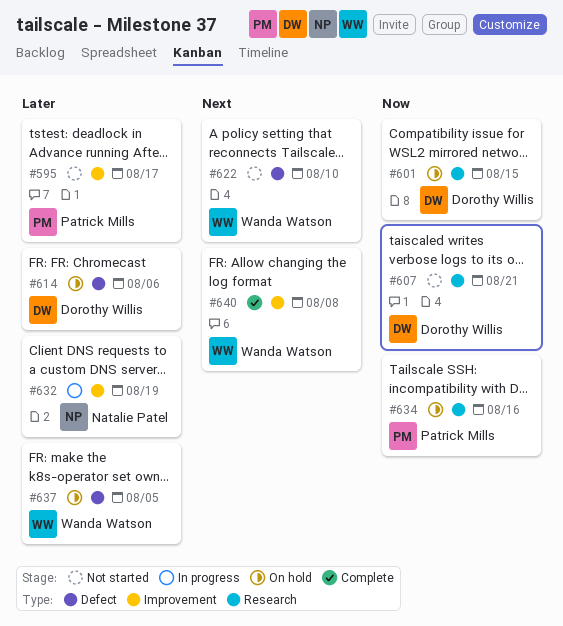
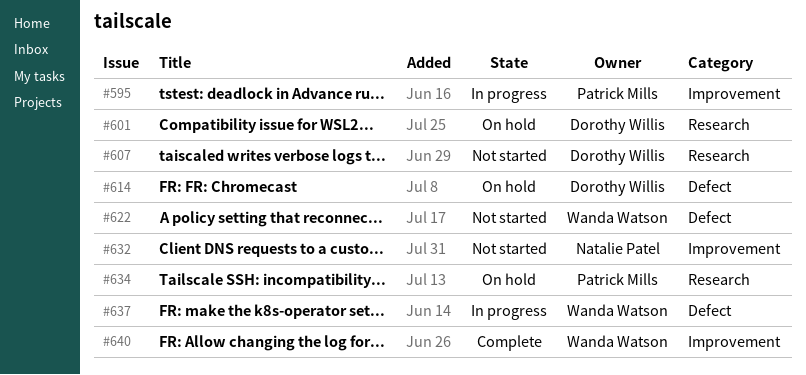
#595, status: Not started -> In progress
#632, status: In progress -> Not started
#637, status: On hold -> In progress

